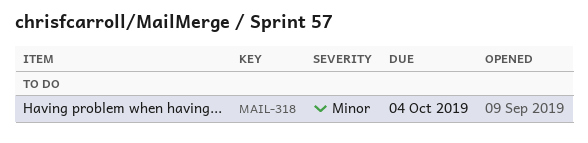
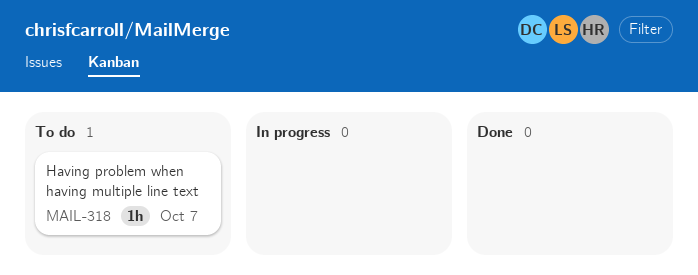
MAIL-318, due: Oct 4 -> Oct 7

